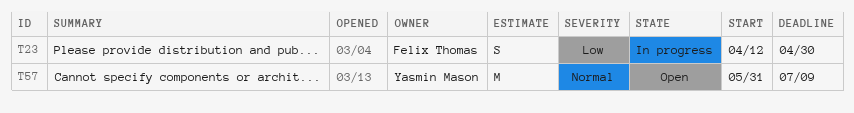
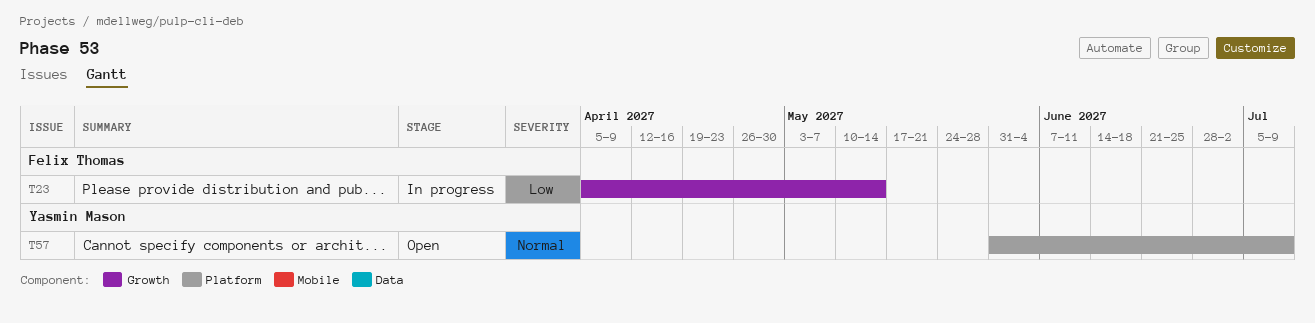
T23, start: Apr 12 -> Apr 5
T23, due: Apr 30 -> May 14

